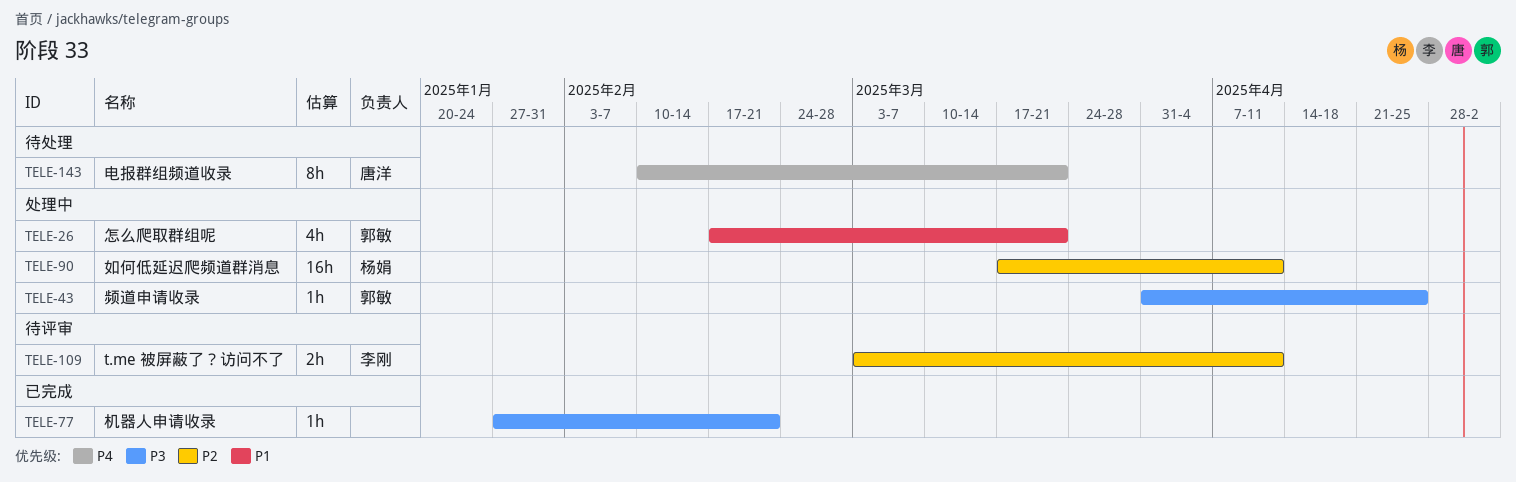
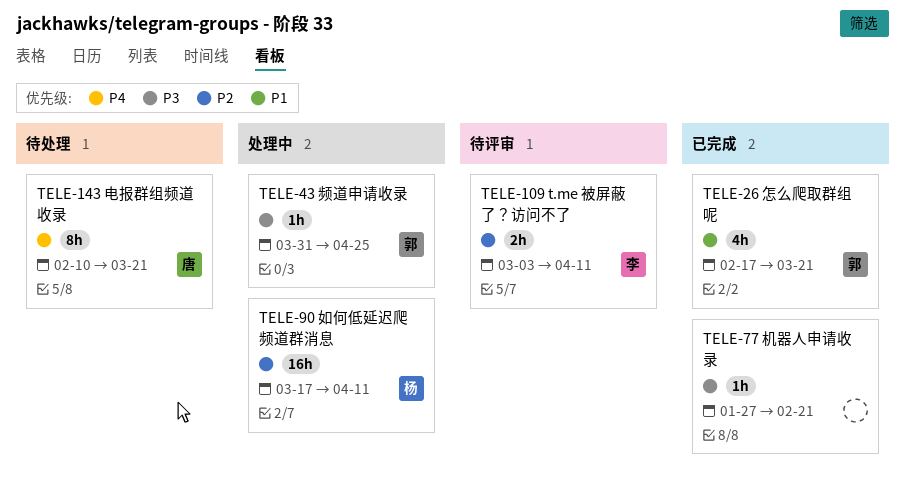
TELE-26, status: 处理中 -> 已完成

